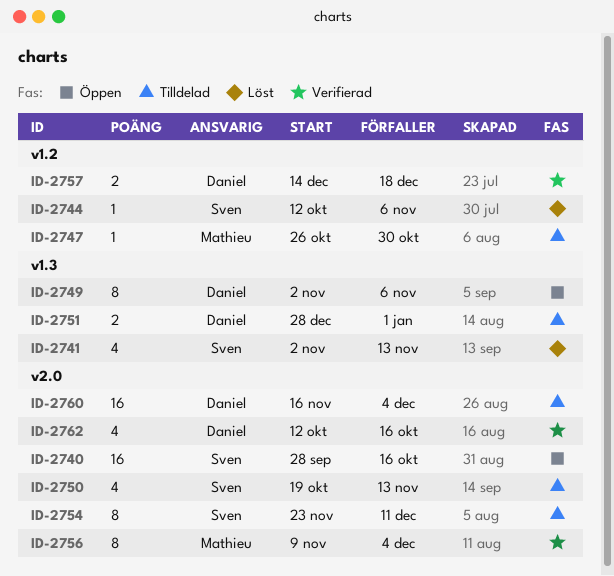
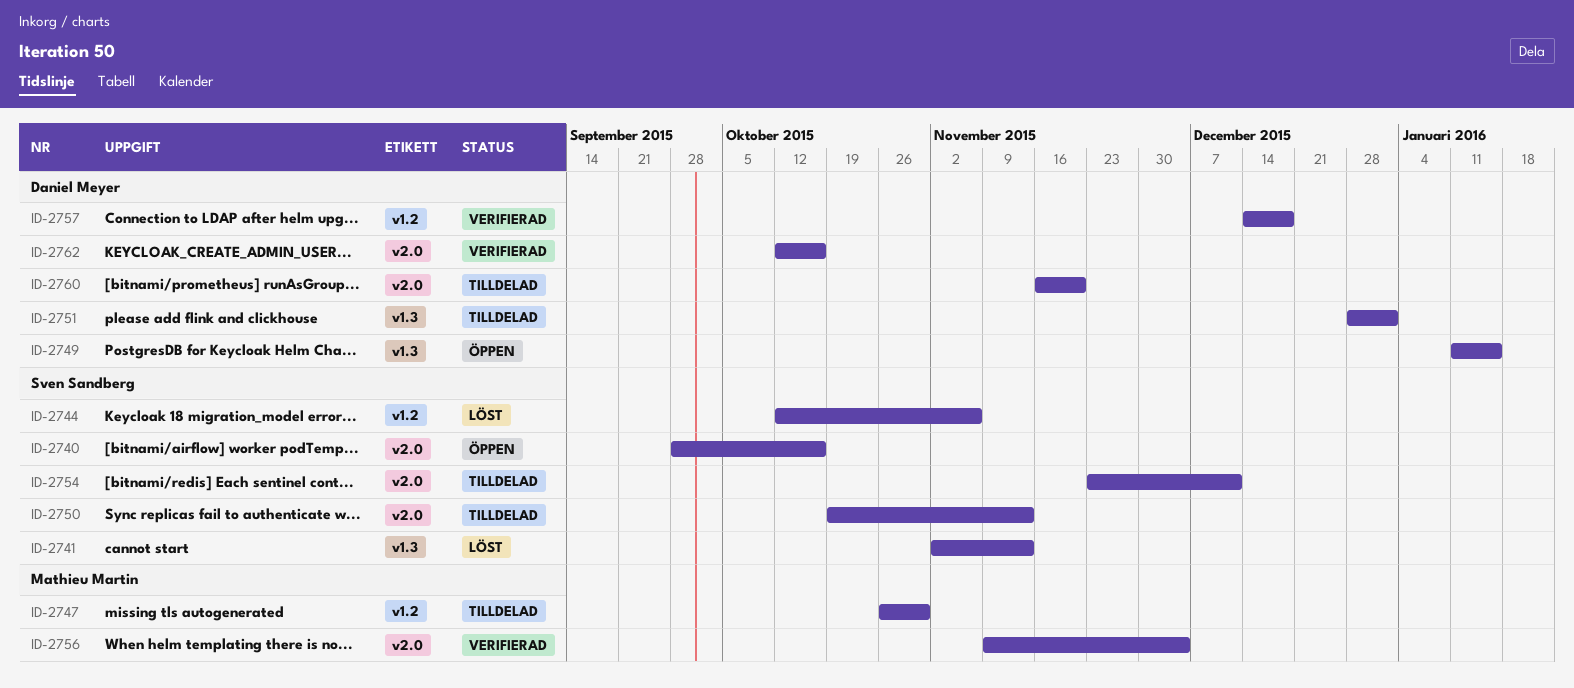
ID-2749, start: Nov 2 -> Jan 11
ID-2749, due: Nov 6 -> Jan 15
ID-2760, due: Dec 4 -> Nov 20

